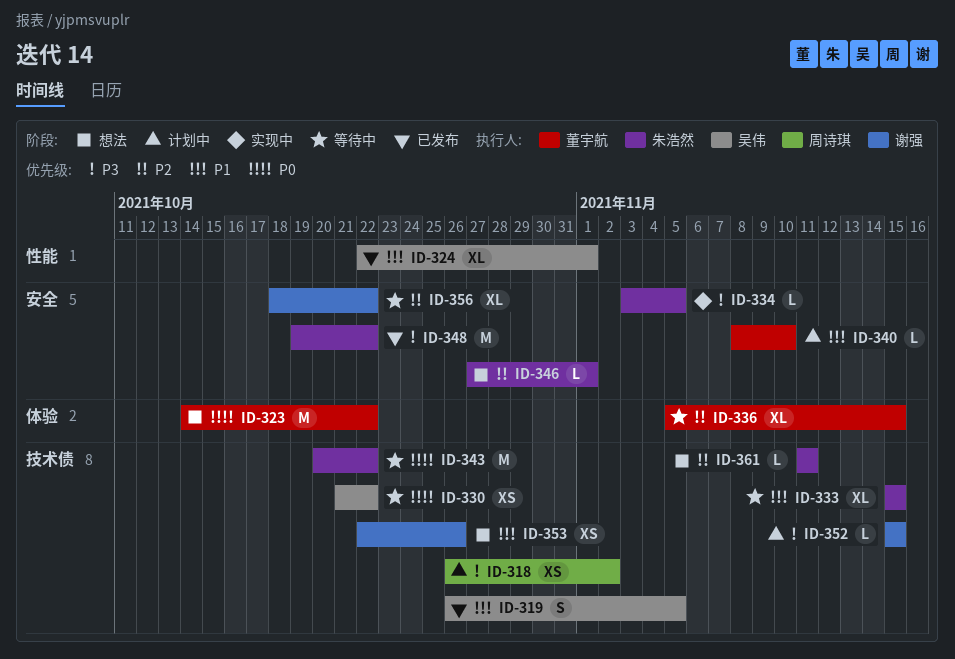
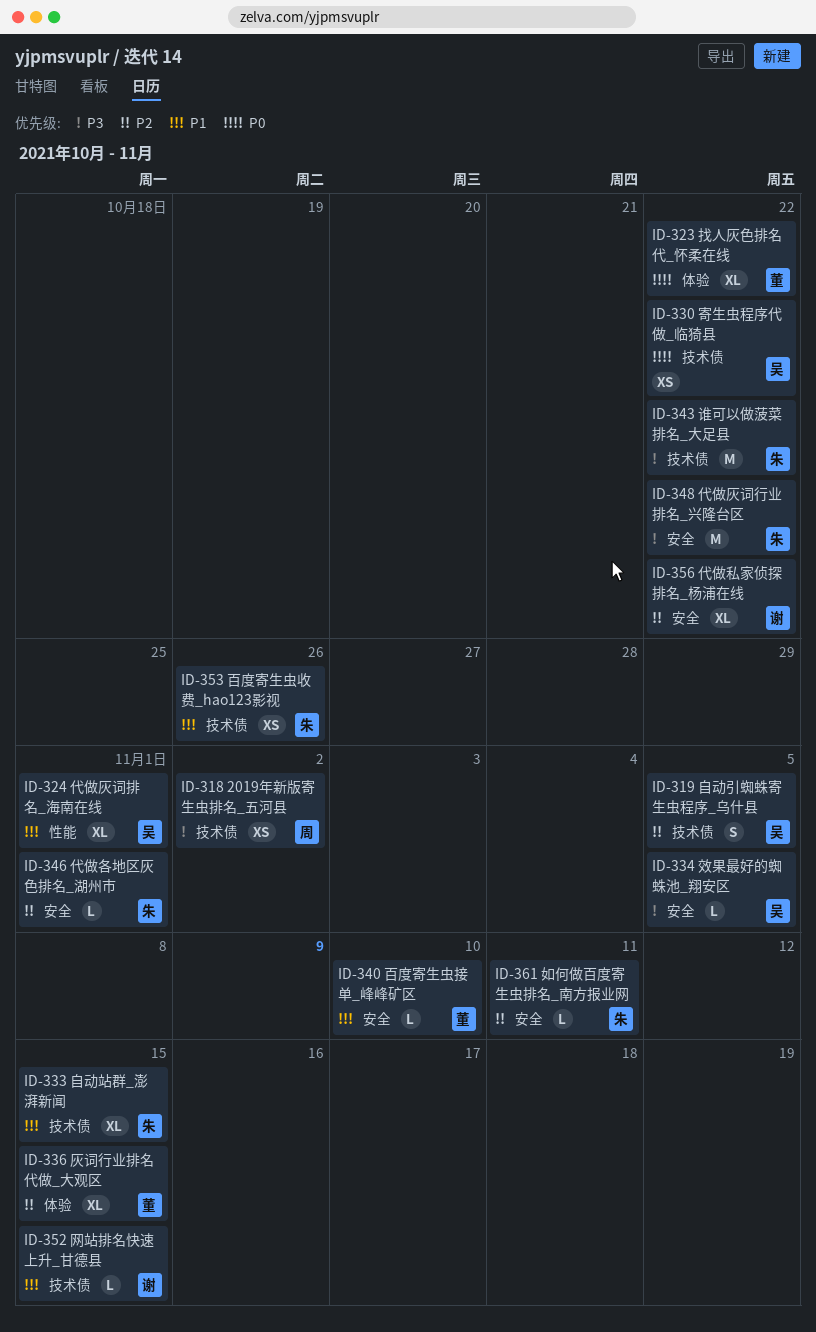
ID-319, priority: P1 -> P2
ID-323, estimate: M -> XL
ID-334, owner: 朱浩然 -> 吴伟
ID-343, priority: P0 -> P3
ID-352, priority: P3 -> P1
ID-353, owner: 谢强 -> 朱浩然
ID-361, label: 技术债 -> 安全

